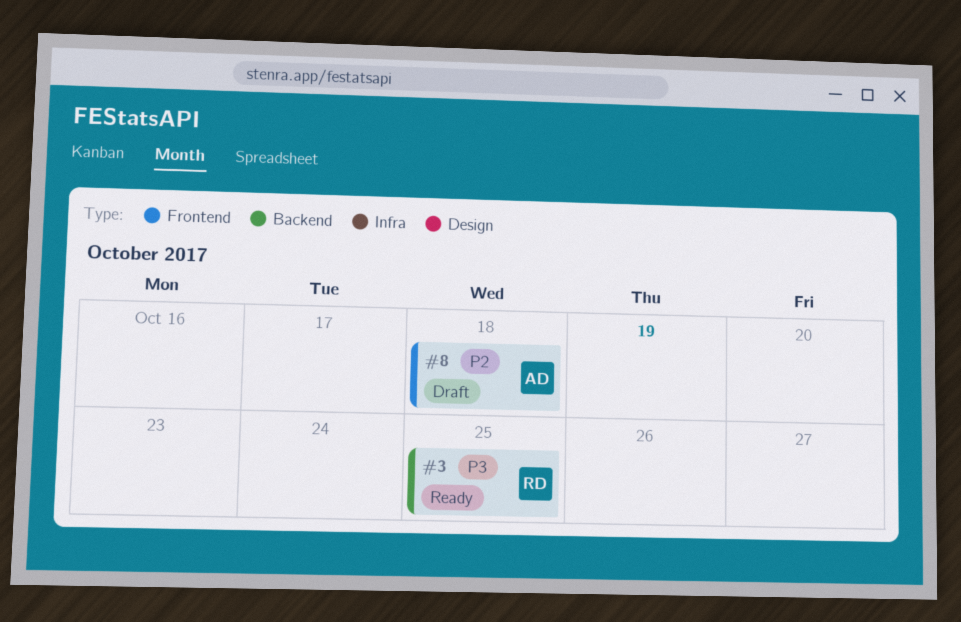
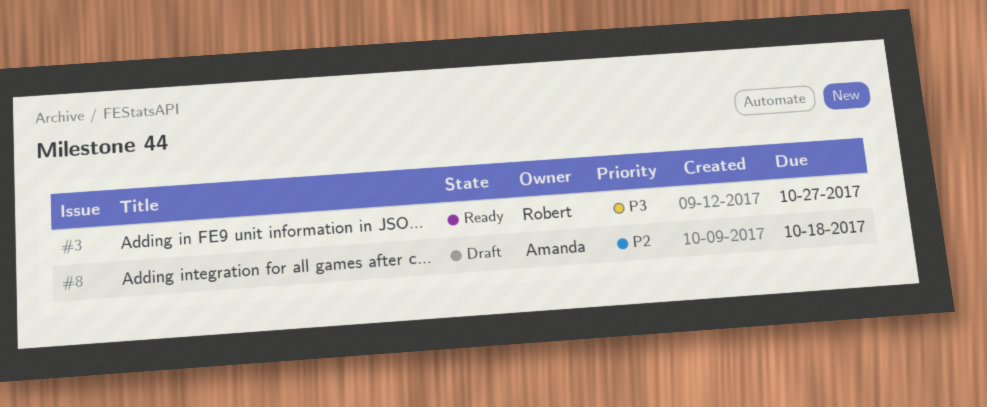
#3, due: Oct 25 -> Oct 27

